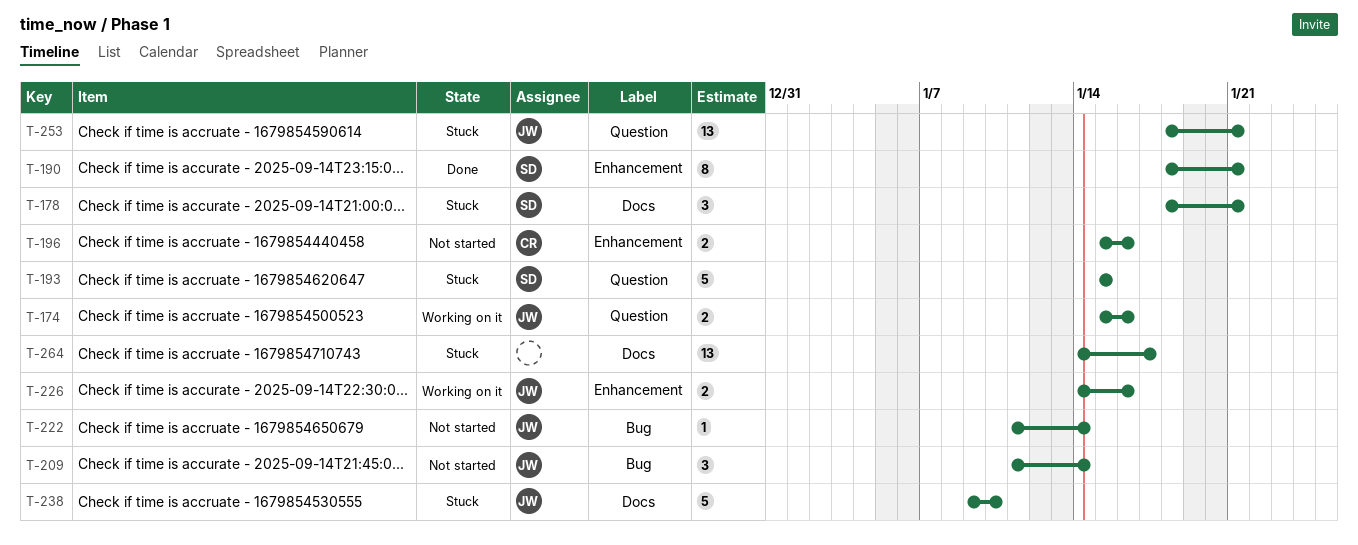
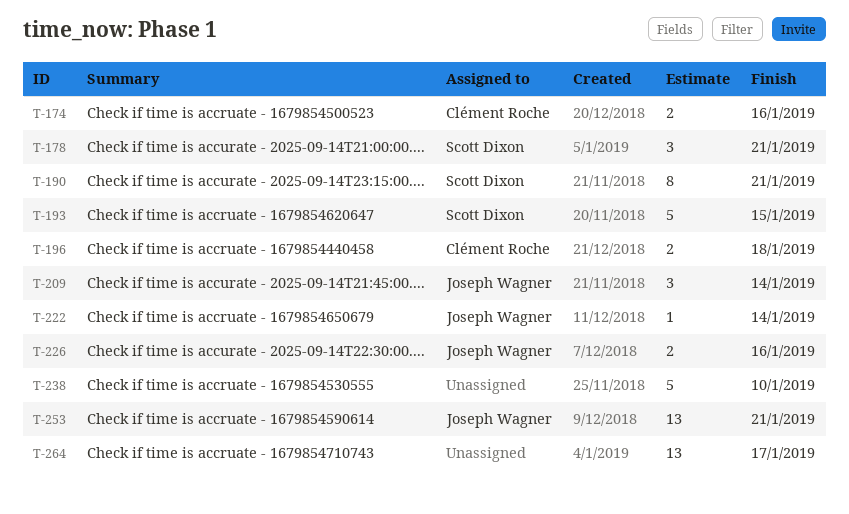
T-174, owner: Joseph Wagner -> Clément Roche
T-196, due: Jan 16 -> Jan 18
T-238, owner: Joseph Wagner -> none

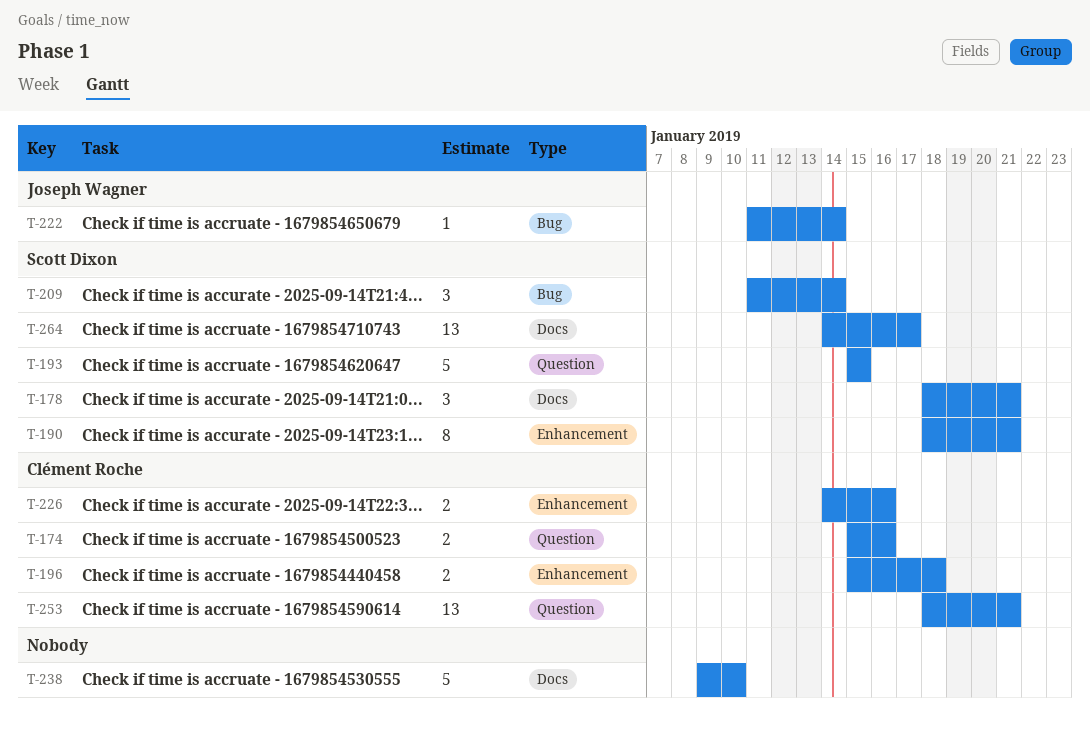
T-209, owner: Joseph Wagner -> Scott Dixon
T-226, owner: Joseph Wagner -> Clément Roche
T-253, owner: Joseph Wagner -> Clément Roche
T-264, owner: none -> Scott Dixon

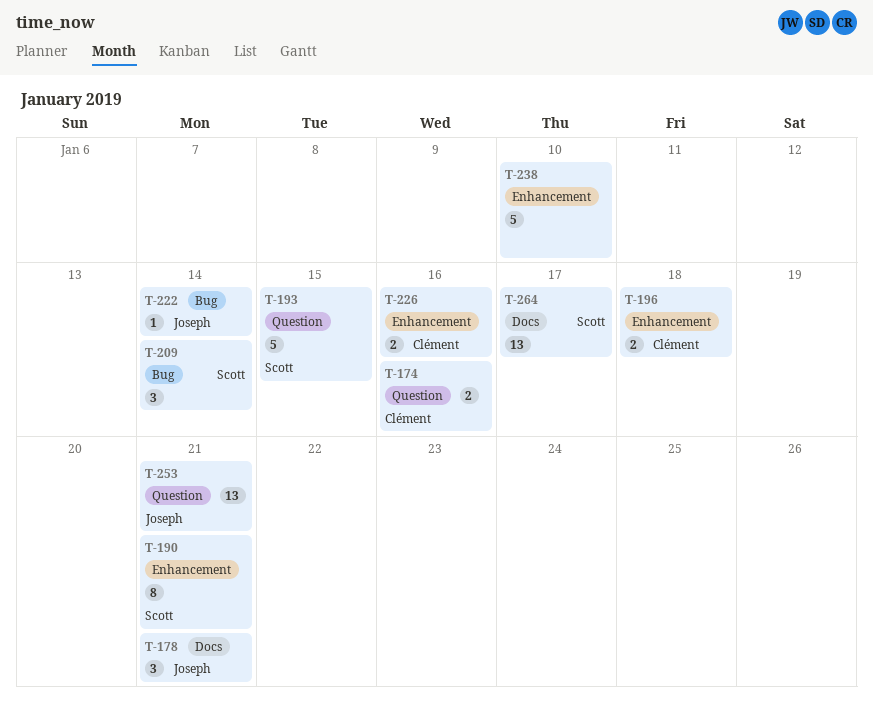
T-178, owner: Scott Dixon -> Joseph Wagner
T-238, label: Docs -> Enhancement
T-253, owner: Clément Roche -> Joseph Wagner

